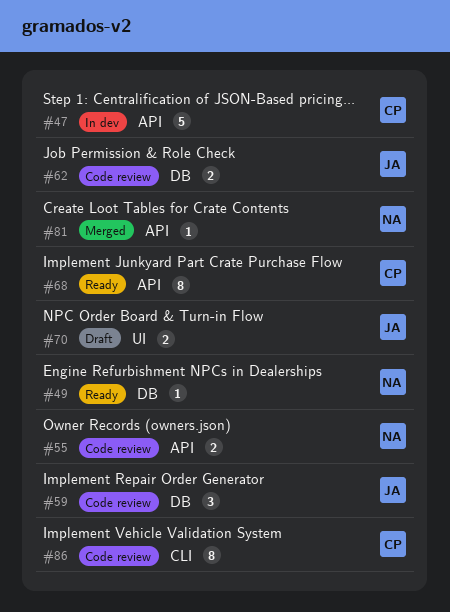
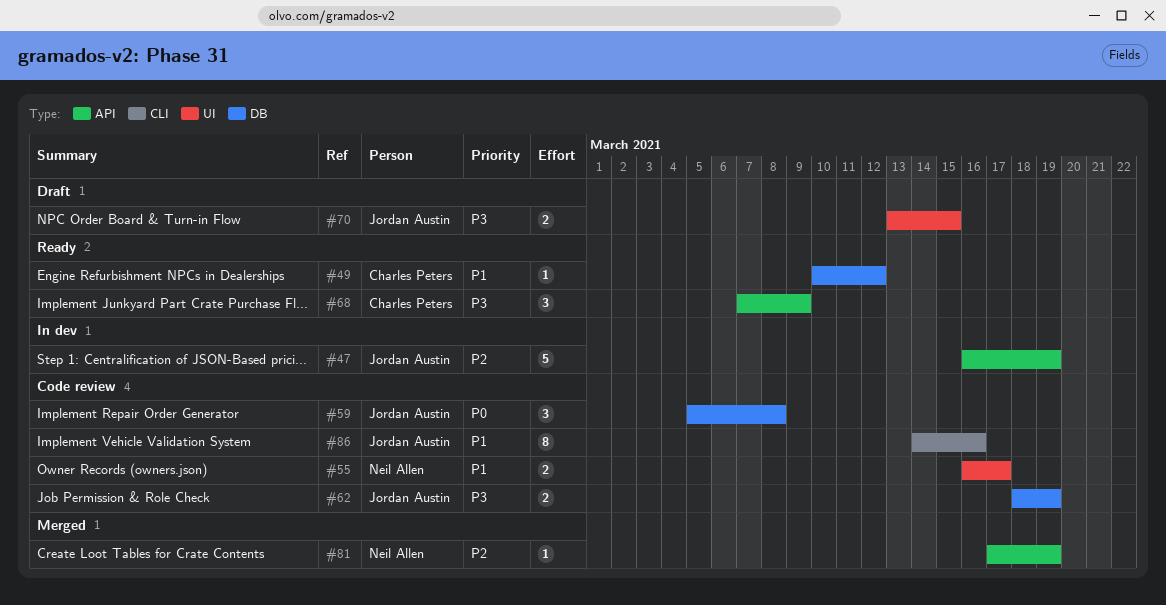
#47, owner: Charles Peters -> Jordan Austin
#49, owner: Neil Allen -> Charles Peters
#55, label: API -> UI
#68, estimate: 8 -> 3
#86, owner: Charles Peters -> Jordan Austin

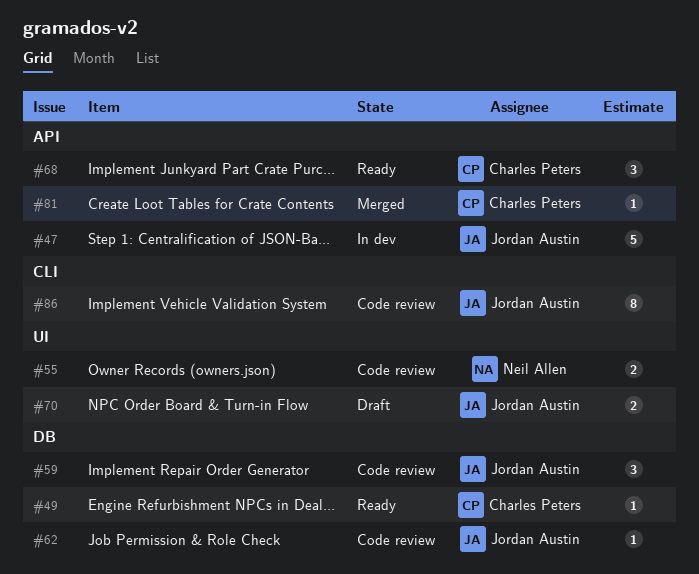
#62, estimate: 2 -> 1
#81, owner: Neil Allen -> Charles Peters

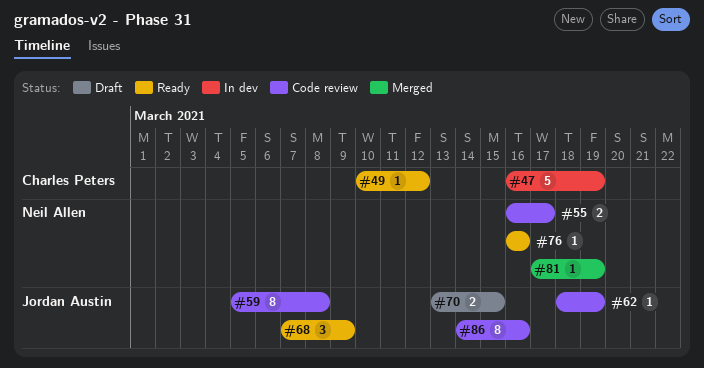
#47, owner: Jordan Austin -> Charles Peters
#59, estimate: 3 -> 8
#68, owner: Charles Peters -> Jordan Austin
#76: none -> present
#81, owner: Charles Peters -> Neil Allen

